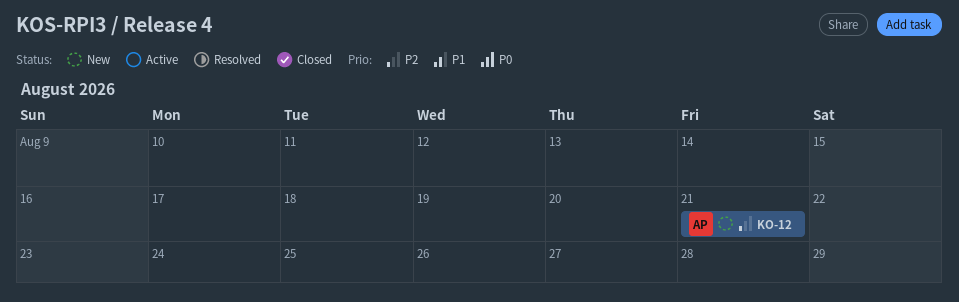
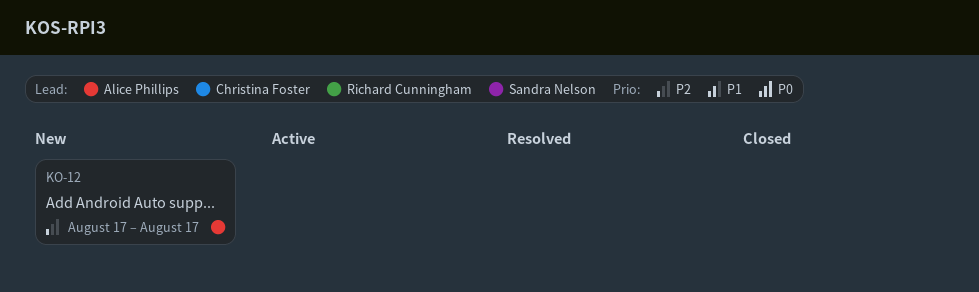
KO-12, start: Aug 21 -> Aug 17
KO-12, due: Aug 21 -> Aug 17

